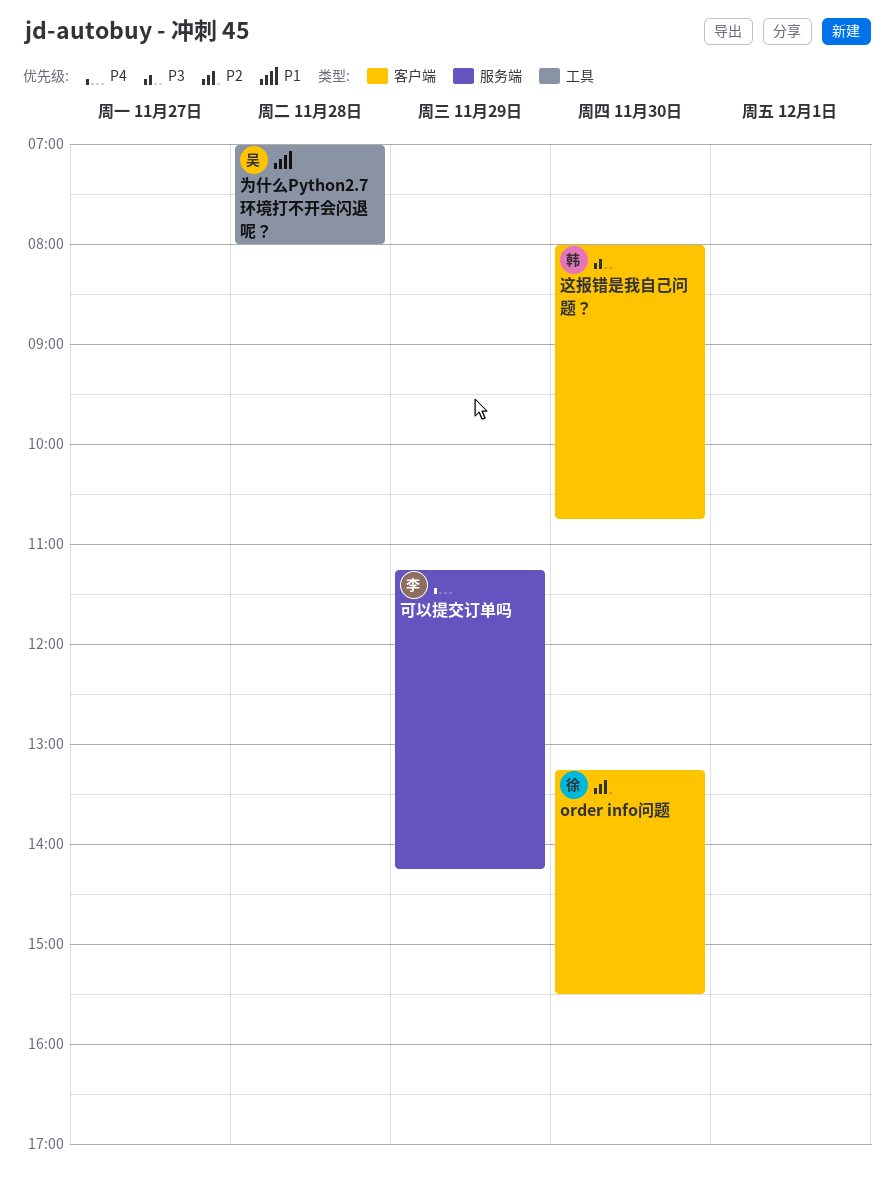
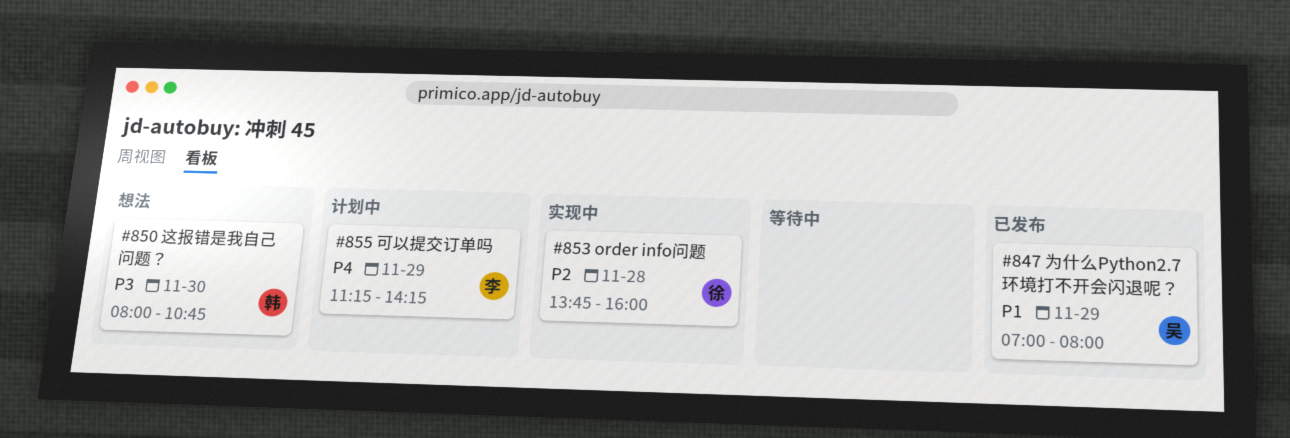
order info问题, day: Nov 30 -> Nov 28
order info问题, begins: 13:15 -> 13:45
order info问题, ends: 15:30 -> 16:00
为什么Python2.7环境打不开会闪退呢？, day: Nov 28 -> Nov 29

